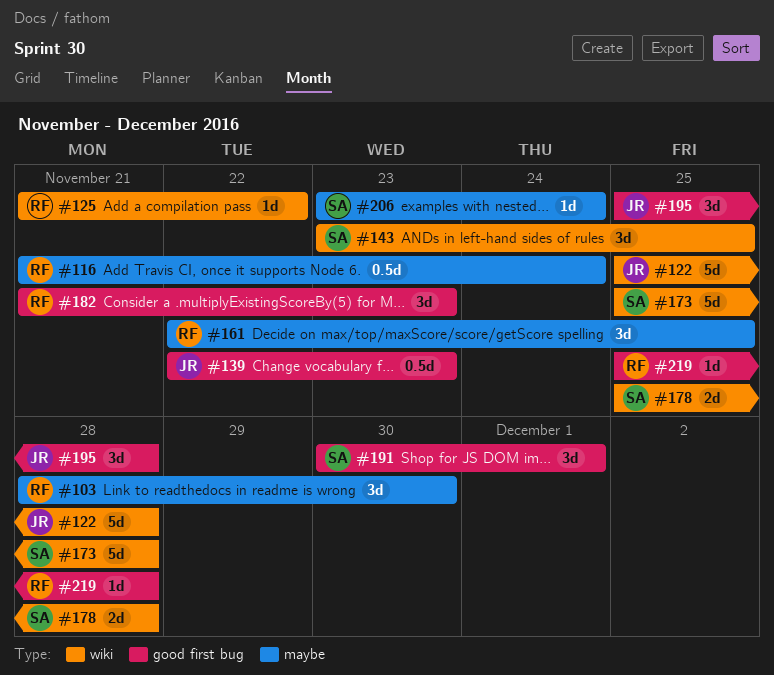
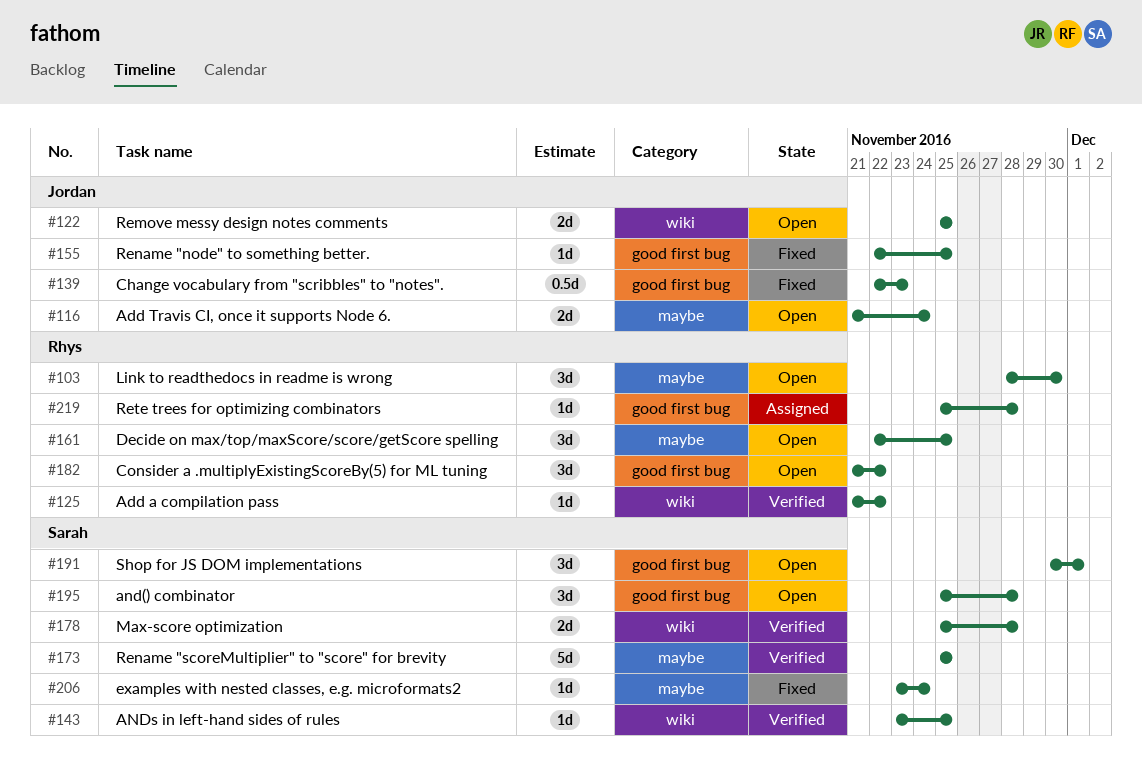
#116, owner: Rhys -> Jordan
#116, estimate: 0.5d -> 2d
#122, estimate: 5d -> 2d
#122, due: Nov 28 -> Nov 25
#143, estimate: 3d -> 1d
#155: none -> present
#173, label: wiki -> maybe
#173, due: Nov 28 -> Nov 25
#182, due: Nov 23 -> Nov 22
#195, owner: Jordan -> Sarah

